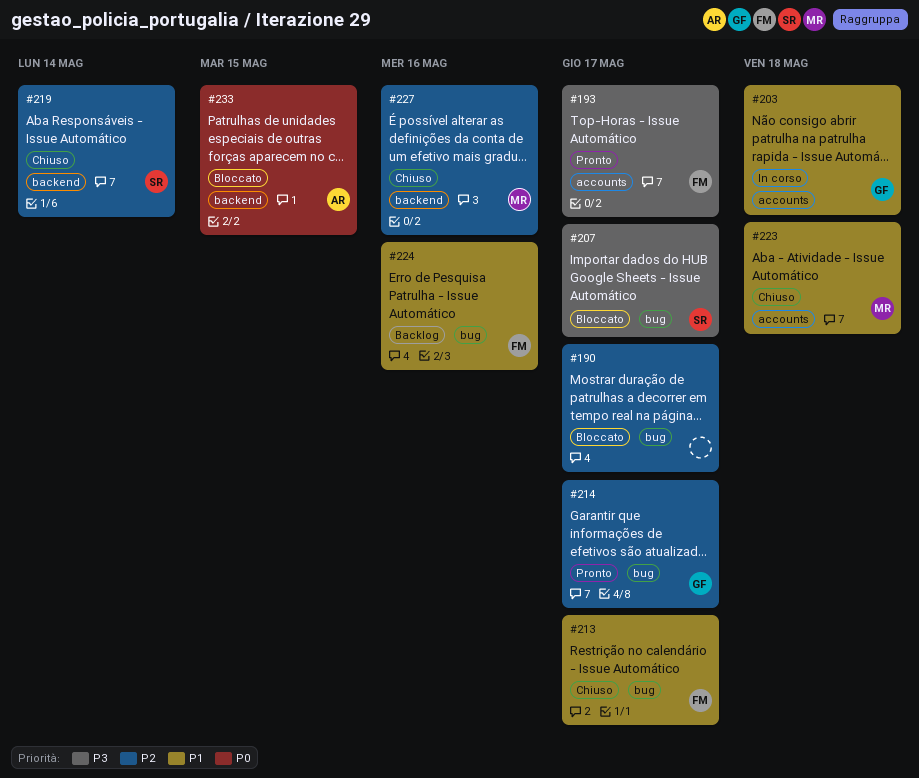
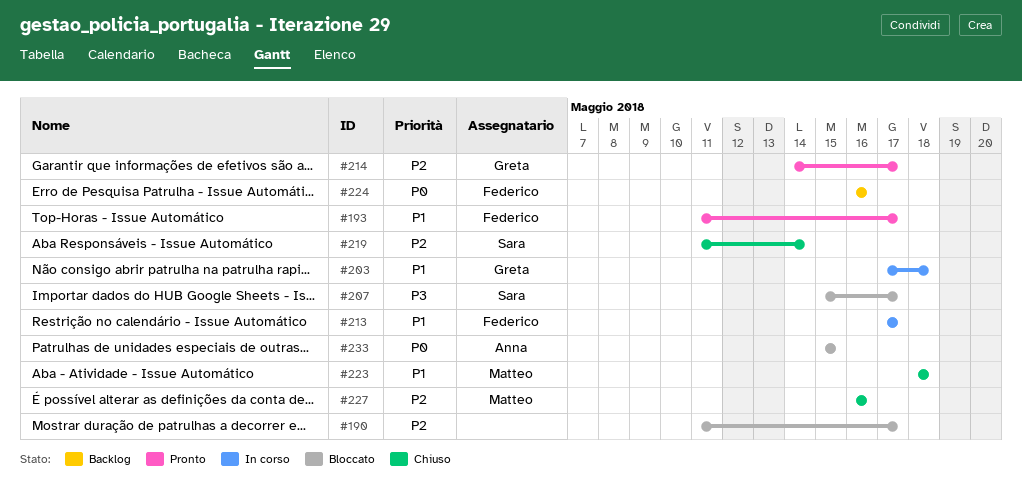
#193, priority: P3 -> P1
#213, status: Chiuso -> In corso
#224, priority: P1 -> P0

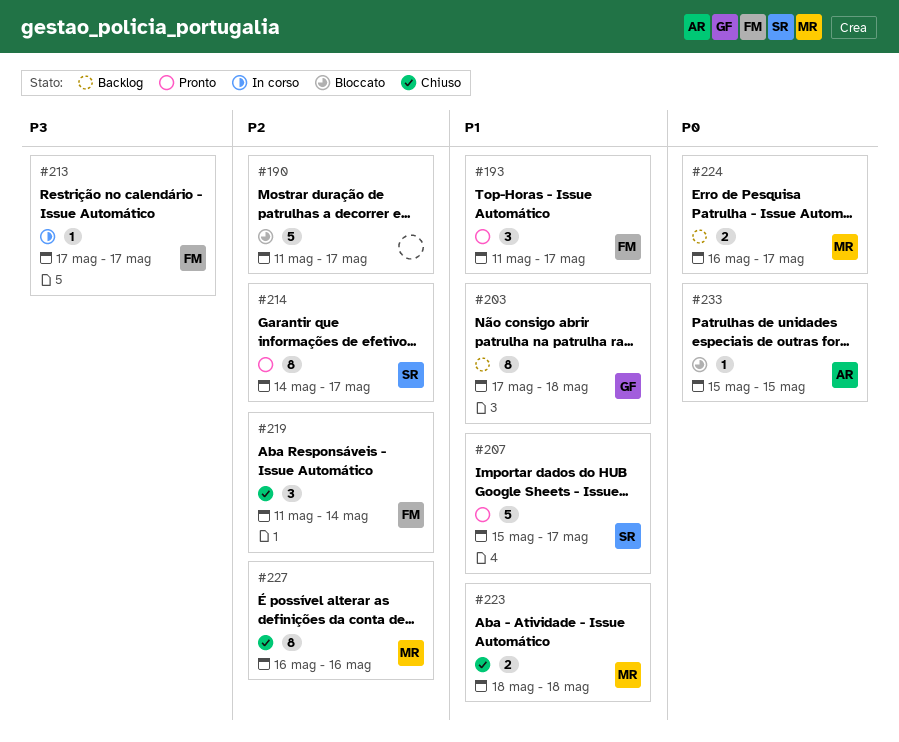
#203, status: In corso -> Backlog
#207, status: Bloccato -> Pronto
#207, priority: P3 -> P1
#213, priority: P1 -> P3
#214, owner: Greta -> Sara
#219, owner: Sara -> Federico
#224, owner: Federico -> Matteo
#224, due: May 16 -> May 17

